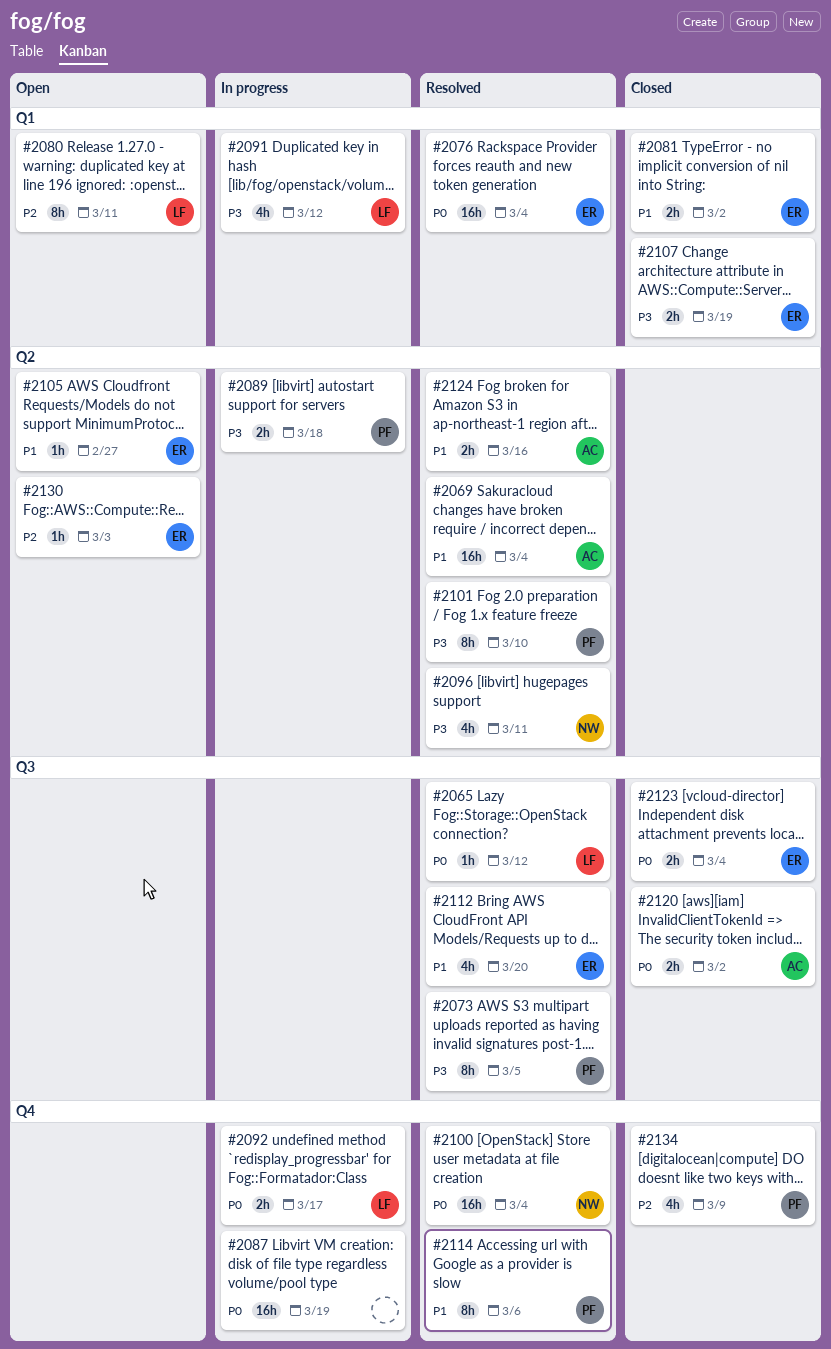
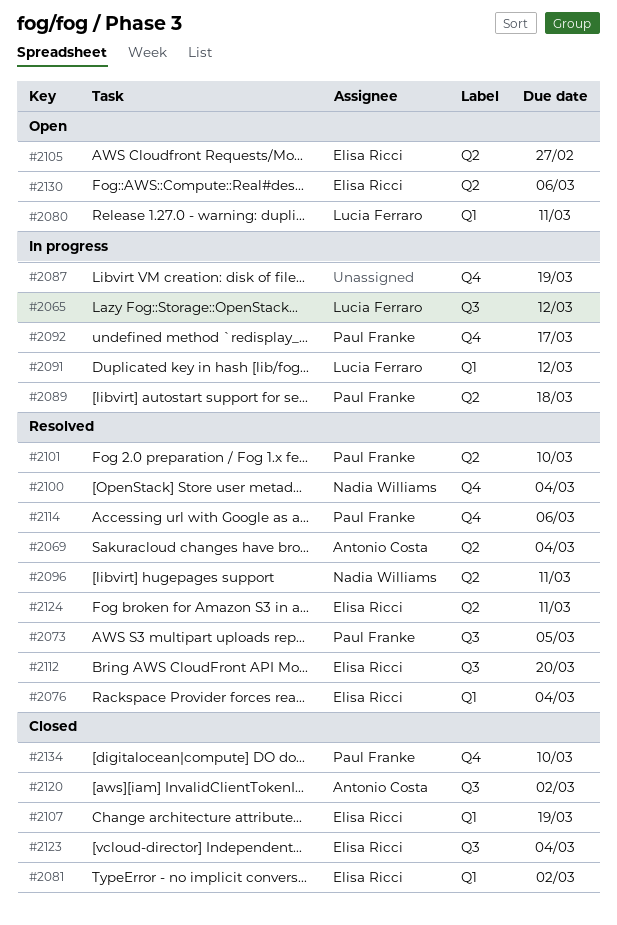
#2065, status: Resolved -> In progress
#2092, owner: Lucia Ferraro -> Paul Franke
#2124, owner: Antonio Costa -> Elisa Ricci
#2124, due: Mar 16 -> Mar 11
#2130, due: Mar 3 -> Mar 6
#2134, due: Mar 9 -> Mar 10

